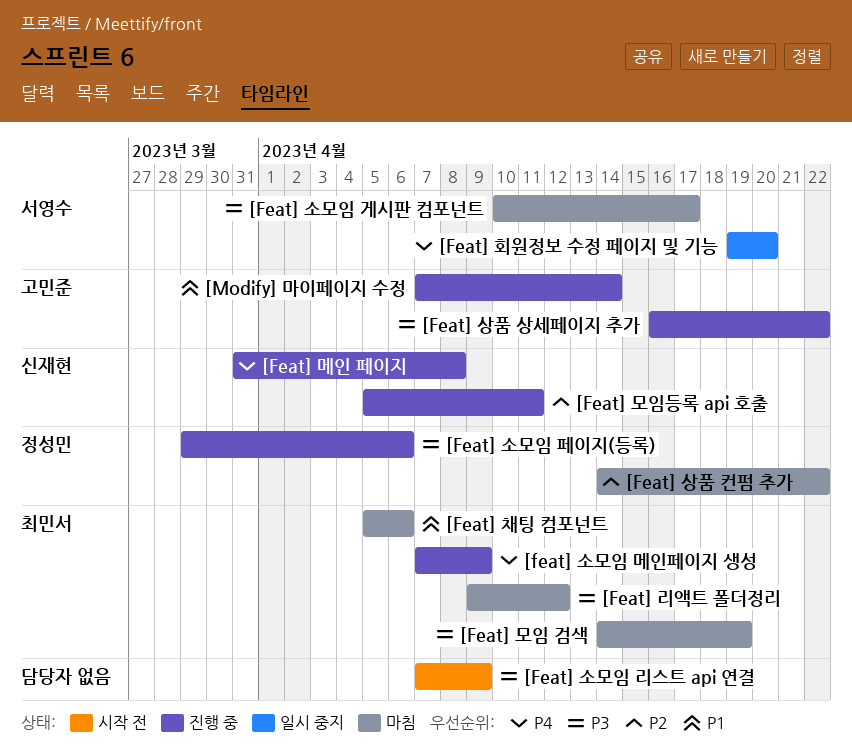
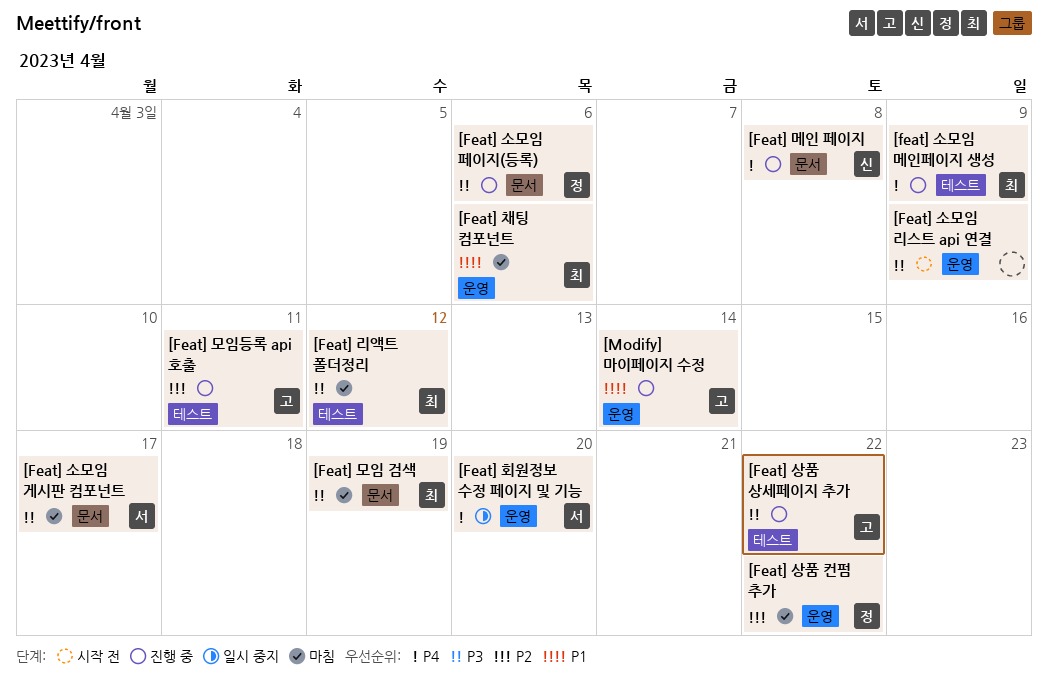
[Feat] 모임등록 api 호출, owner: 신재현 -> 고민준

